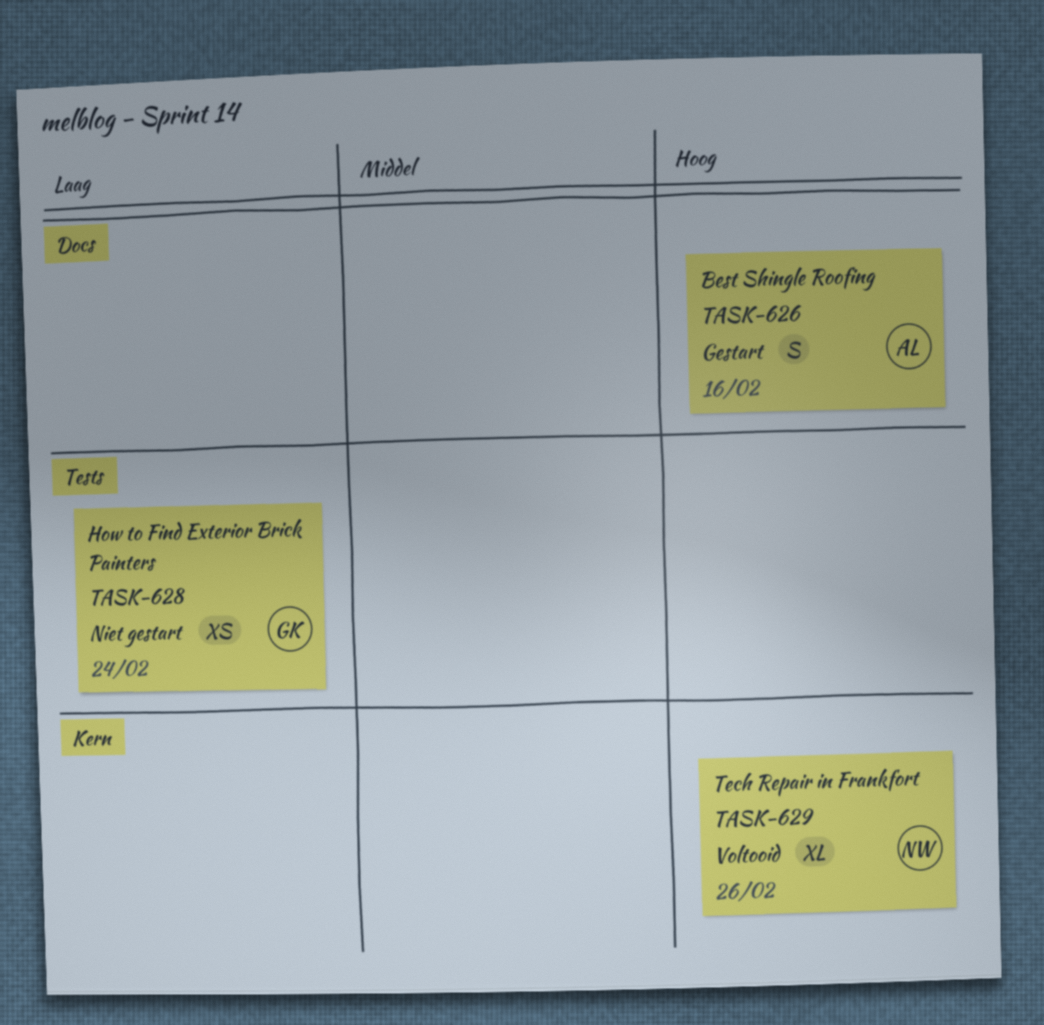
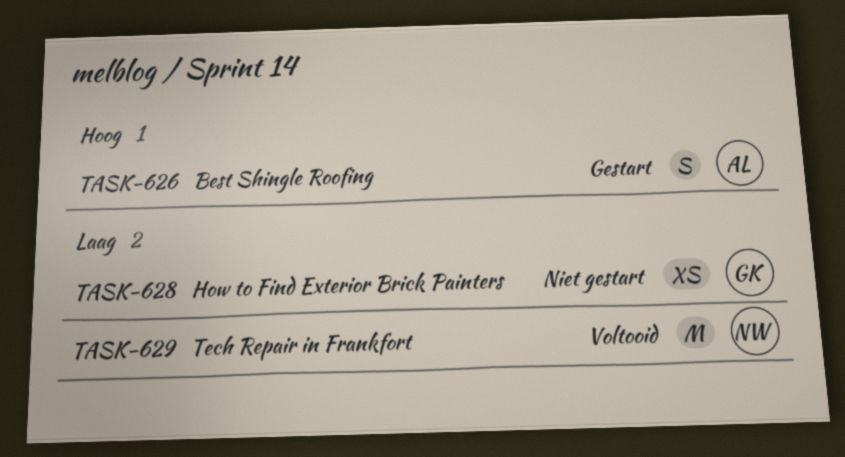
TASK-629, priority: Hoog -> Laag
TASK-629, estimate: XL -> M

